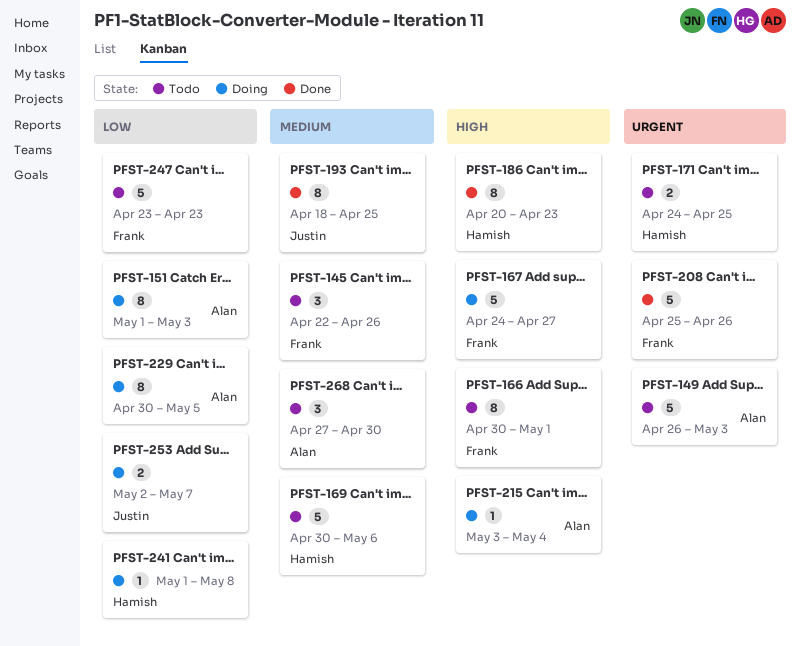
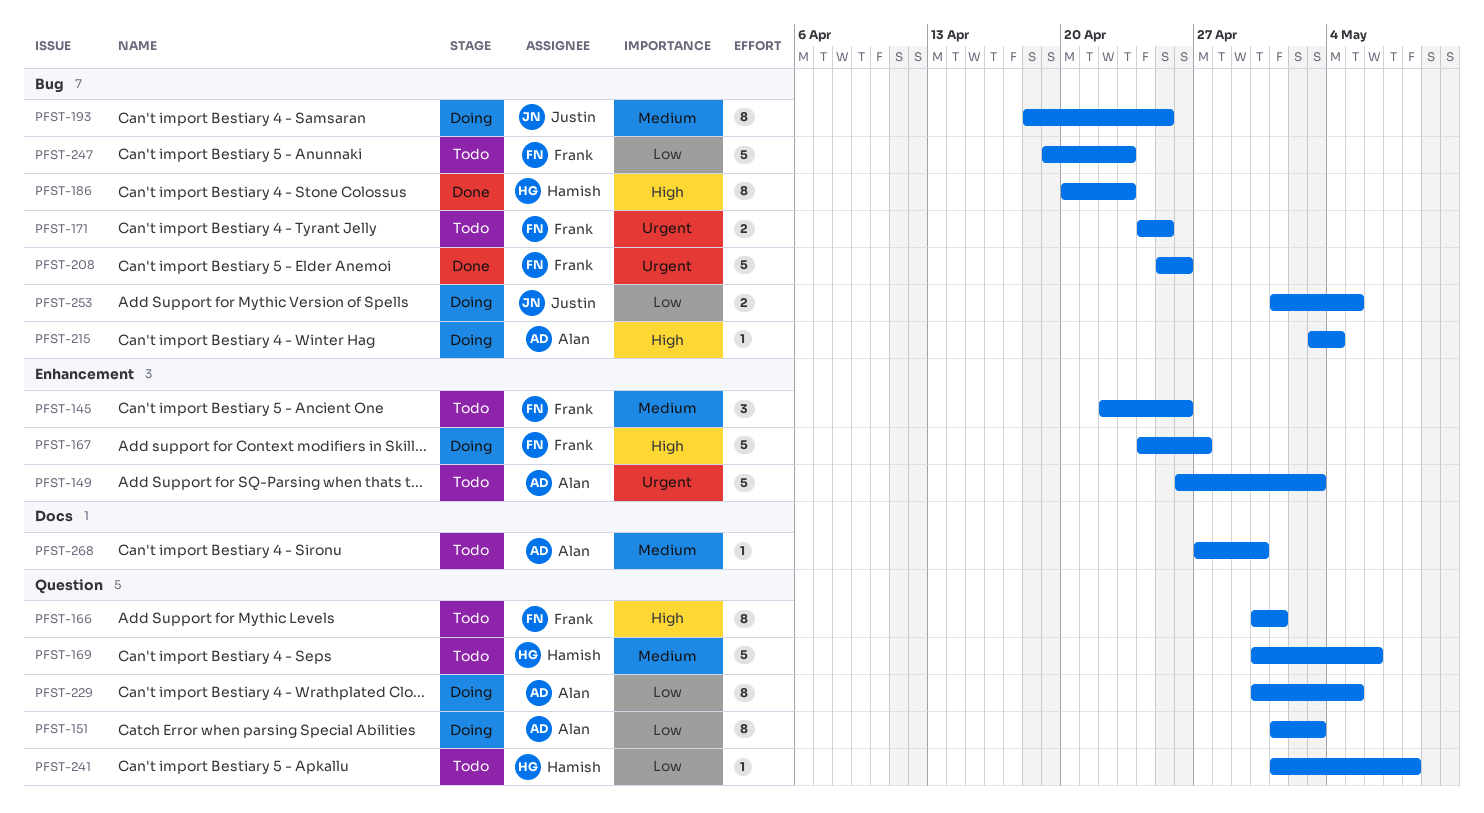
PFST-171, owner: Hamish -> Frank
PFST-193, status: Done -> Doing
PFST-241, status: Doing -> Todo
PFST-247, start: Apr 23 -> Apr 19
PFST-253, start: May 2 -> May 1
PFST-253, due: May 7 -> May 5
PFST-268, estimate: 3 -> 1

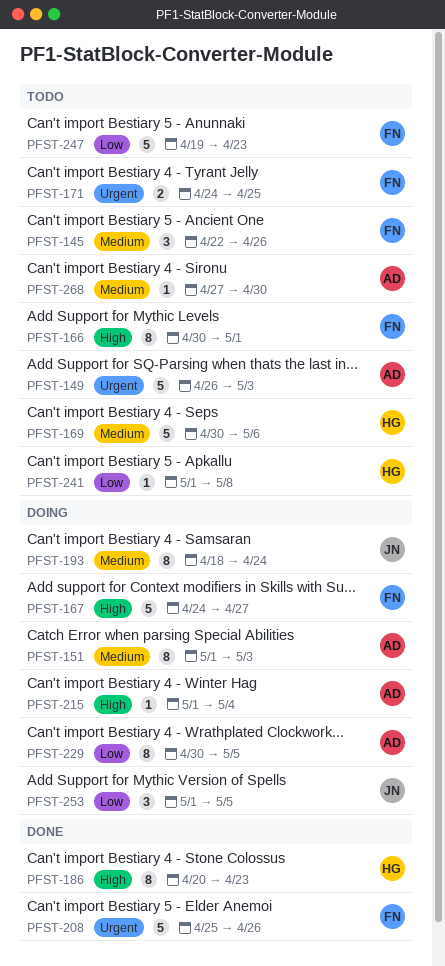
PFST-151, priority: Low -> Medium
PFST-193, due: Apr 25 -> Apr 24
PFST-215, start: May 3 -> May 1
PFST-253, estimate: 2 -> 3

